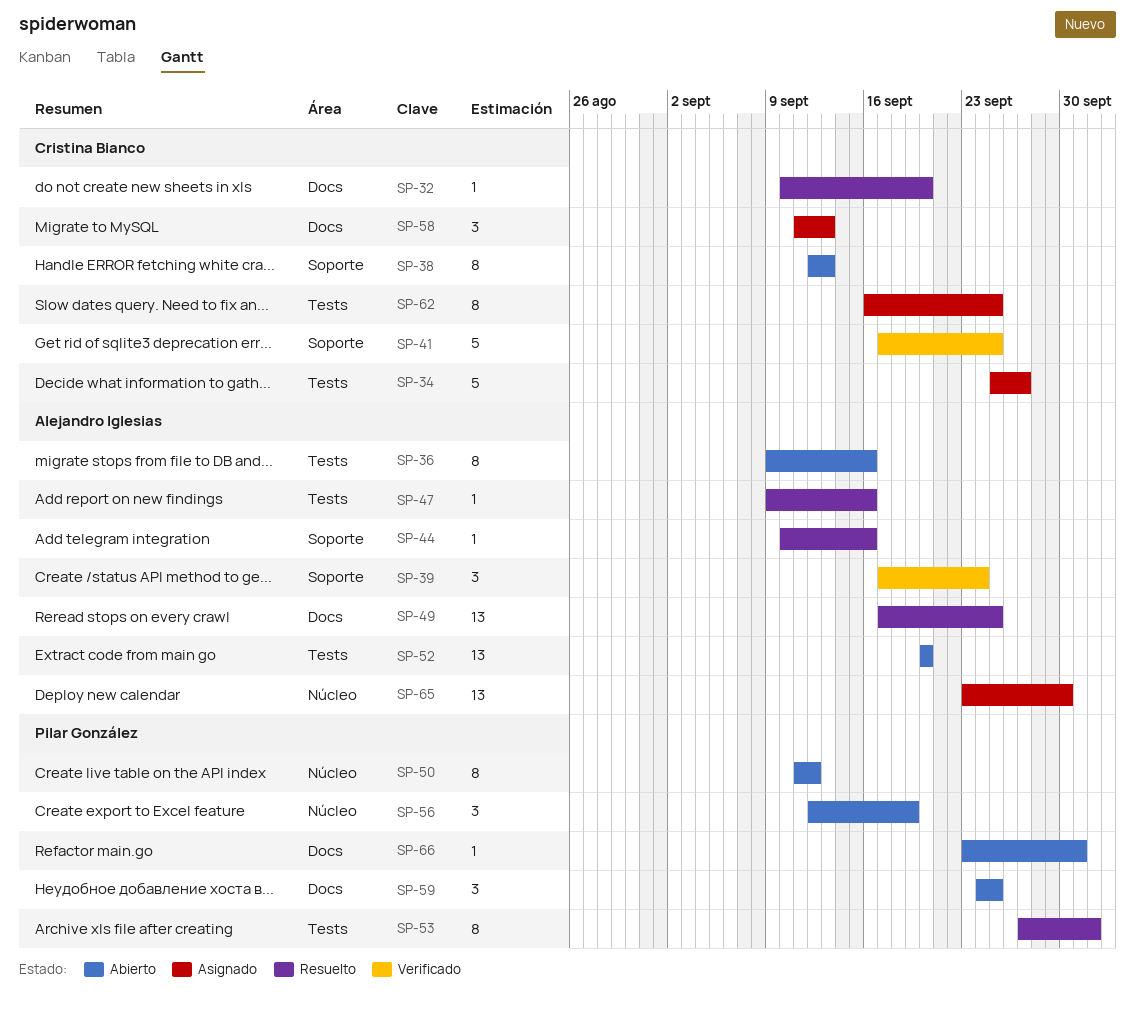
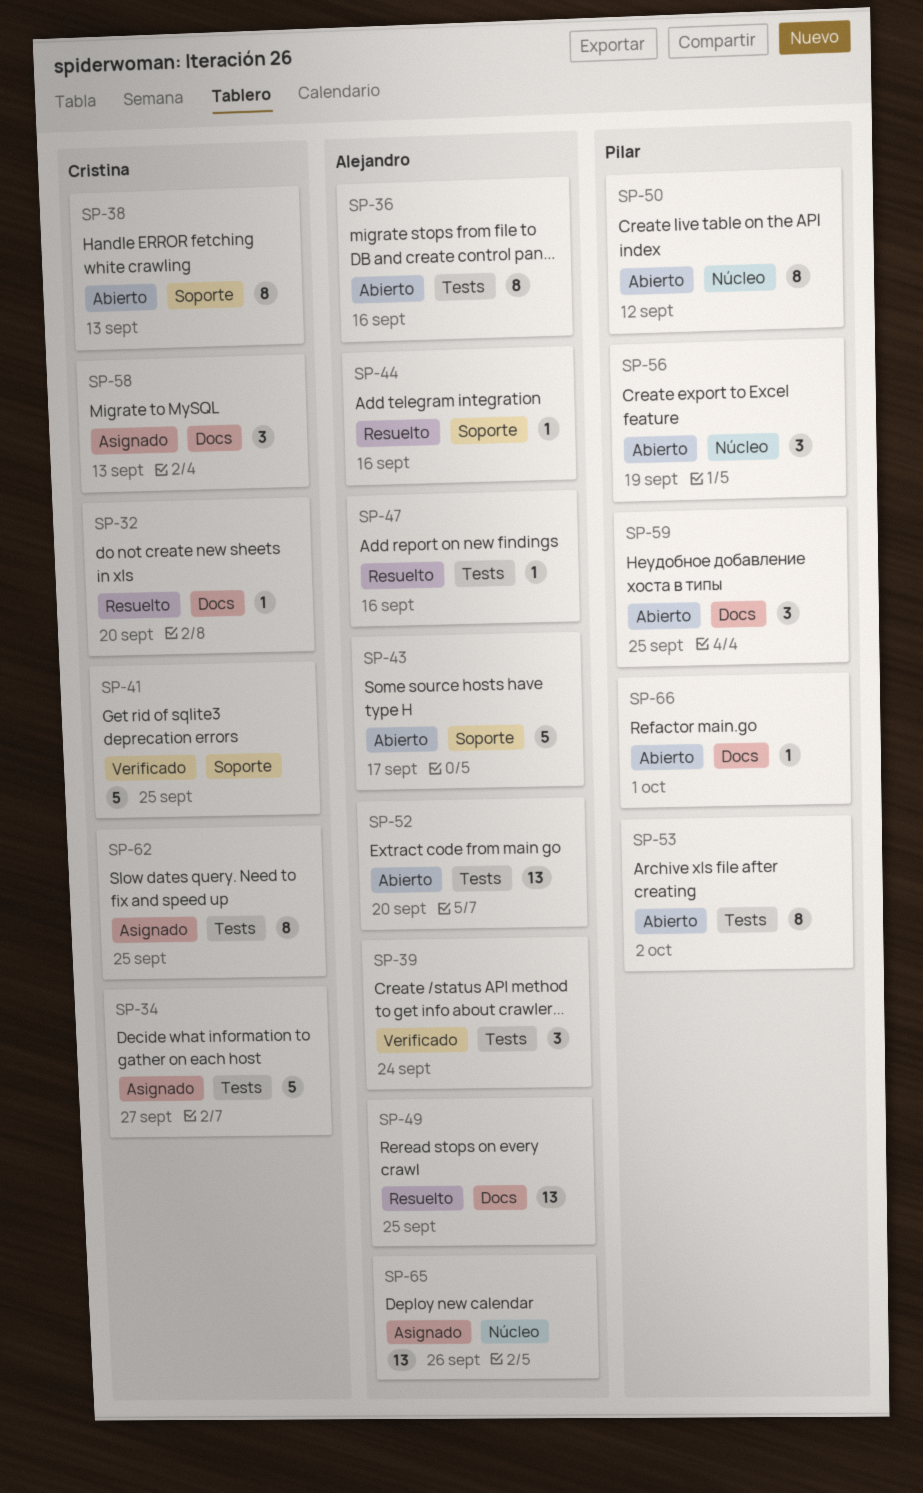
SP-39, label: Soporte -> Tests
SP-43: none -> present
SP-53, status: Resuelto -> Abierto
SP-65, due: Sep 30 -> Sep 26

